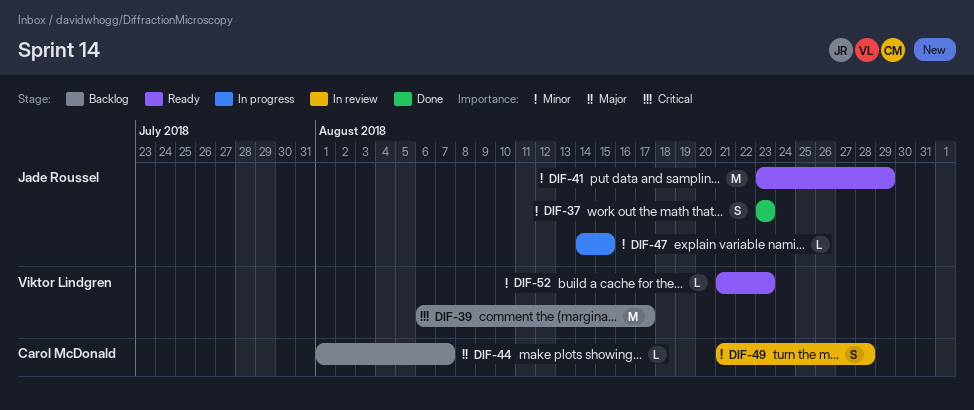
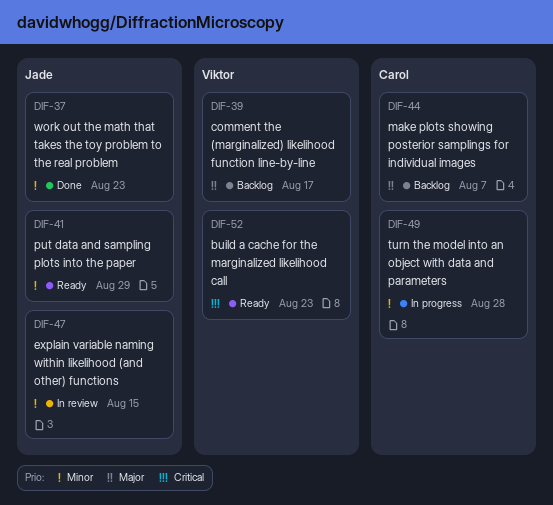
DIF-39, priority: Critical -> Major
DIF-47, status: In progress -> In review
DIF-49, status: In review -> In progress
DIF-52, priority: Minor -> Critical

